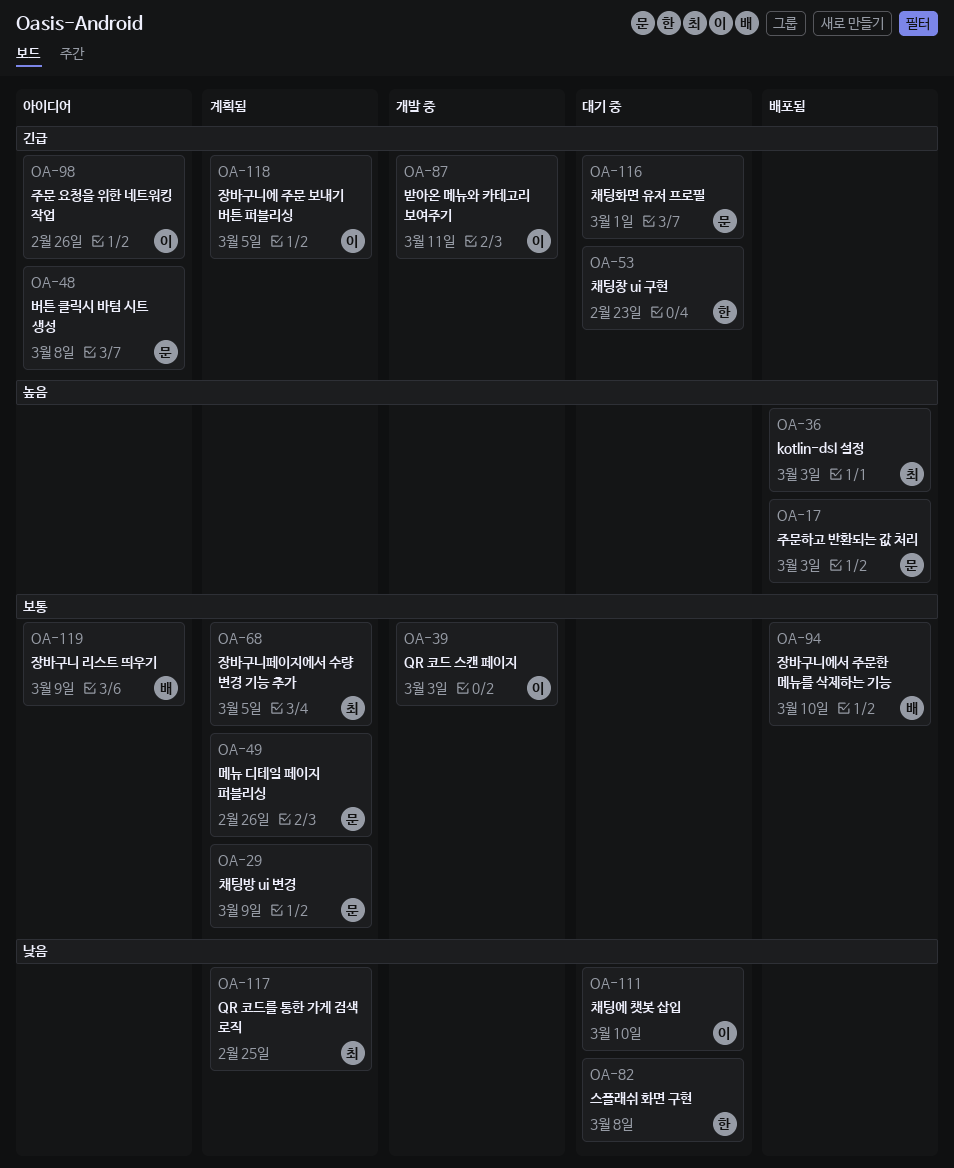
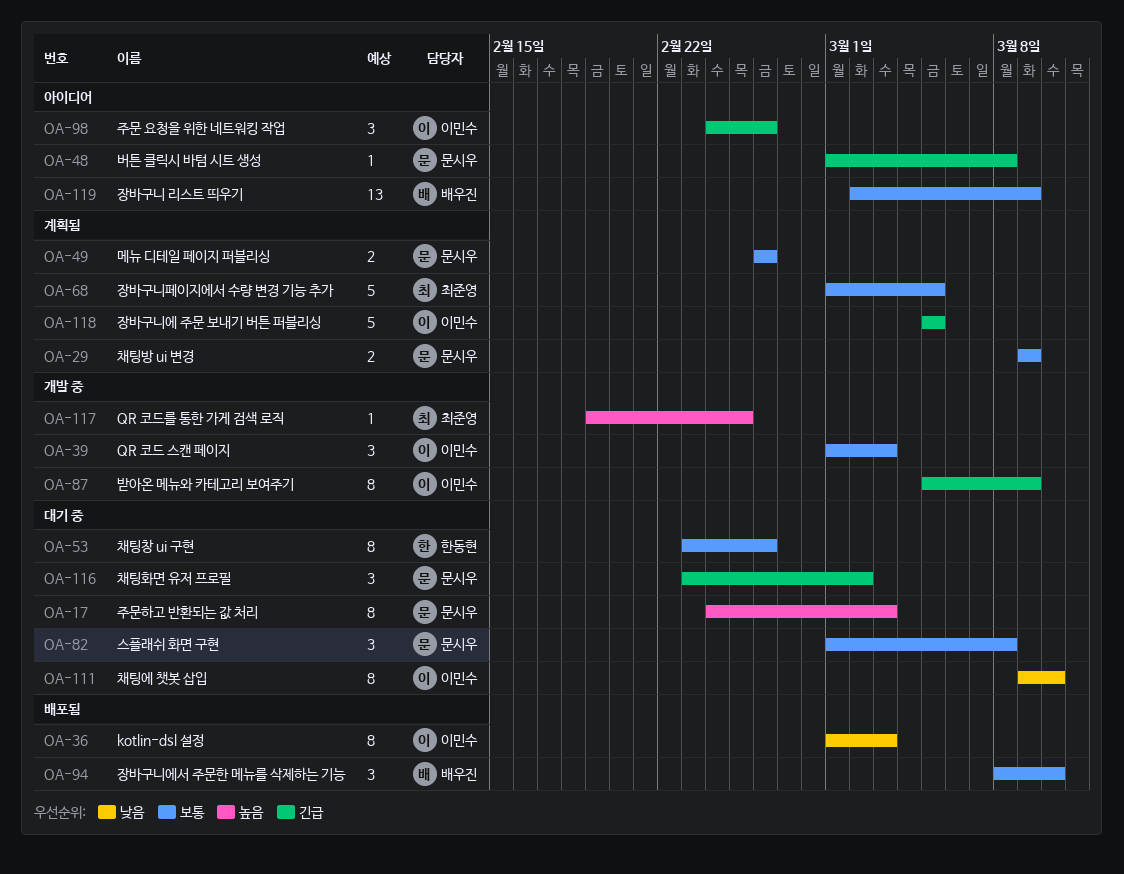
OA-17, status: 배포됨 -> 대기 중
OA-36, owner: 최준영 -> 이민수
OA-36, priority: 높음 -> 낮음
OA-53, priority: 긴급 -> 보통
OA-53, due: Feb 23 -> Feb 26
OA-82, owner: 한동현 -> 문시우
OA-82, priority: 낮음 -> 보통
OA-87, due: Mar 11 -> Mar 9
OA-116, due: Mar 1 -> Mar 2
OA-117, status: 계획됨 -> 개발 중
OA-117, priority: 낮음 -> 높음

